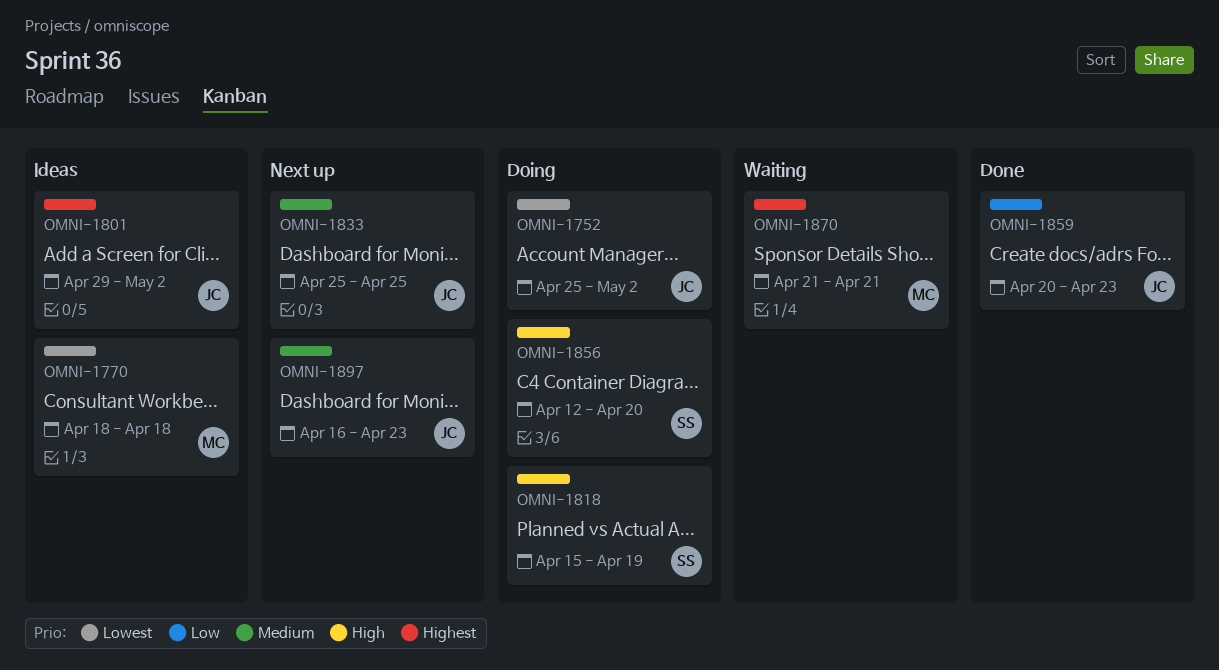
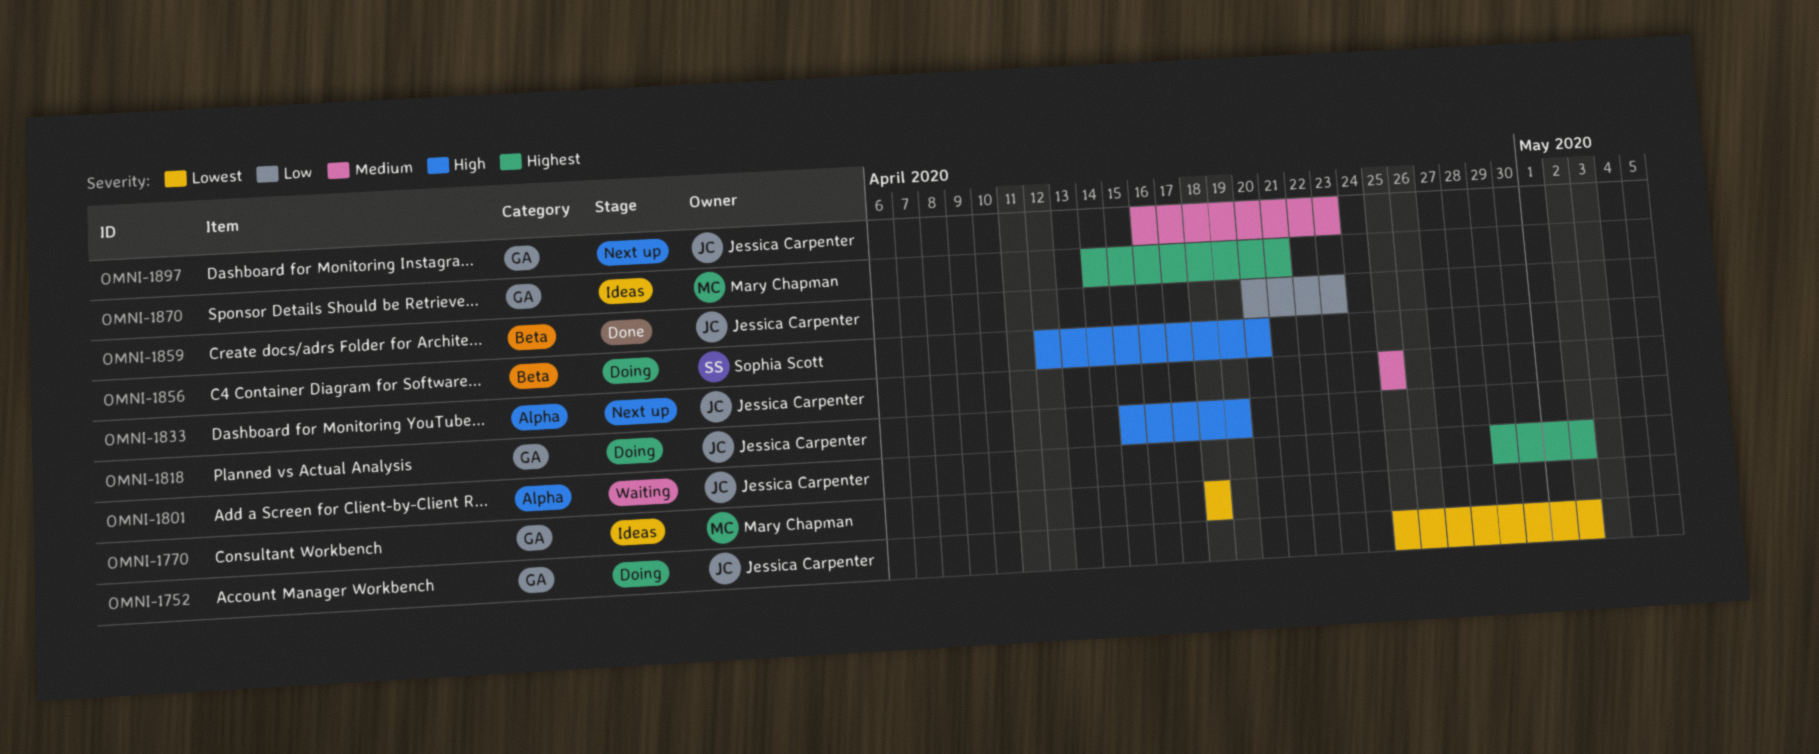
OMNI-1801, status: Ideas -> Waiting
OMNI-1818, owner: Sophia Scott -> Jessica Carpenter
OMNI-1870, status: Waiting -> Ideas
OMNI-1870, start: Apr 21 -> Apr 14

